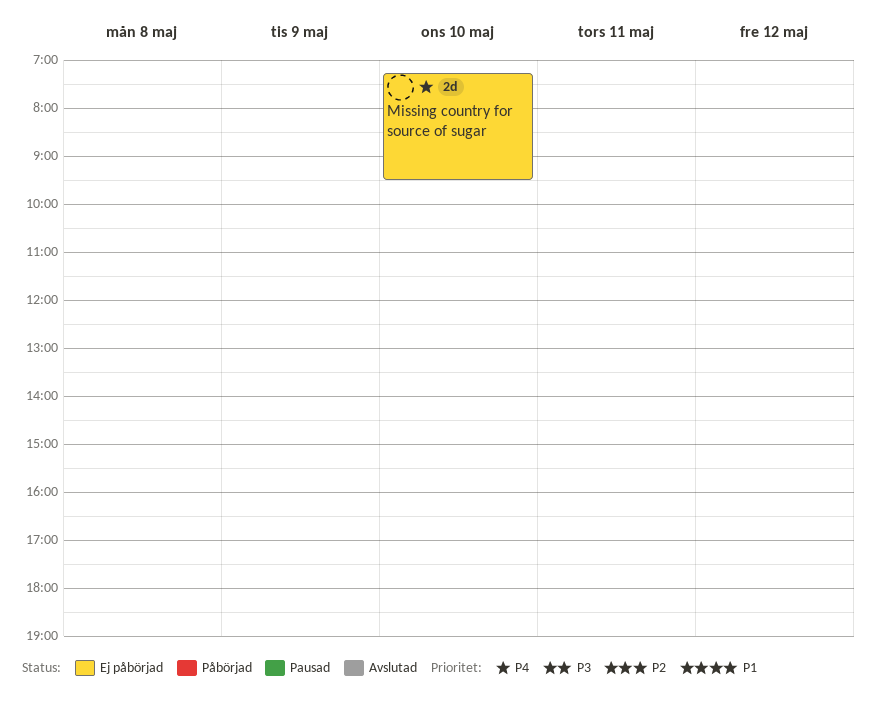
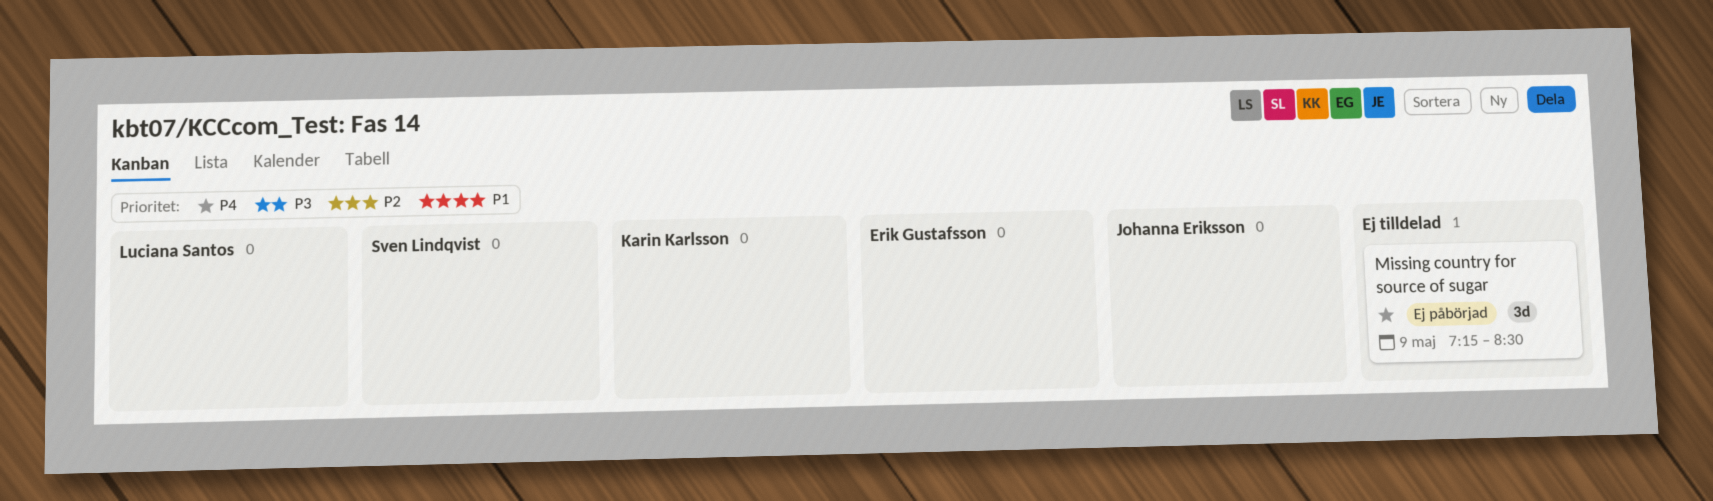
Missing country for source of sugar, estimate: 2d -> 3d
Missing country for source of sugar, day: May 10 -> May 9
Missing country for source of sugar, ends: 09:30 -> 08:30

